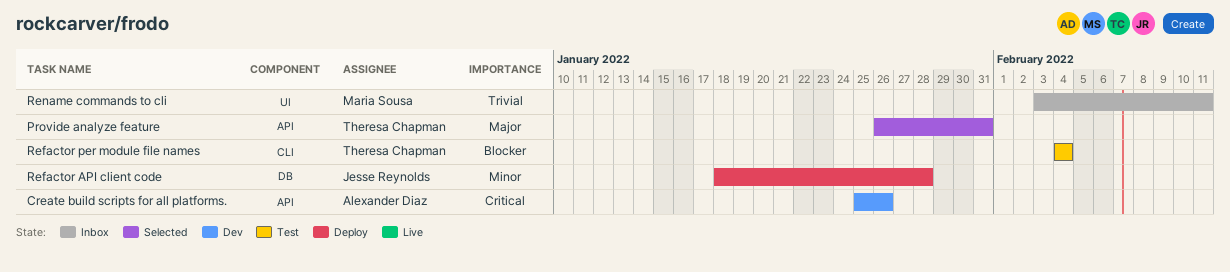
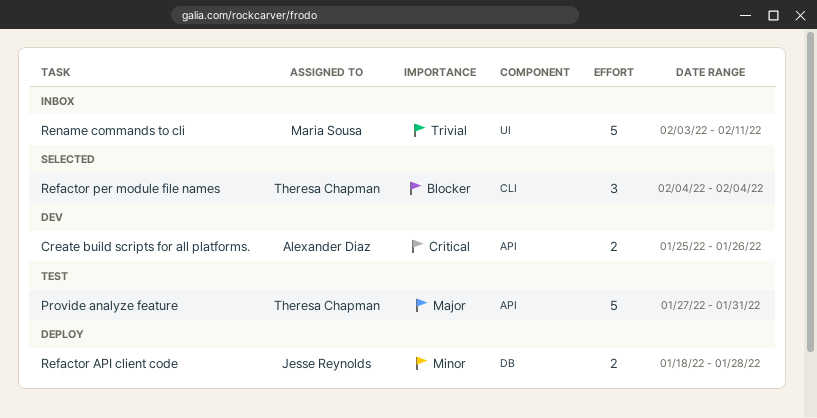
Provide analyze feature, status: Selected -> Test
Provide analyze feature, start: Jan 26 -> Jan 27
Refactor per module file names, status: Test -> Selected

